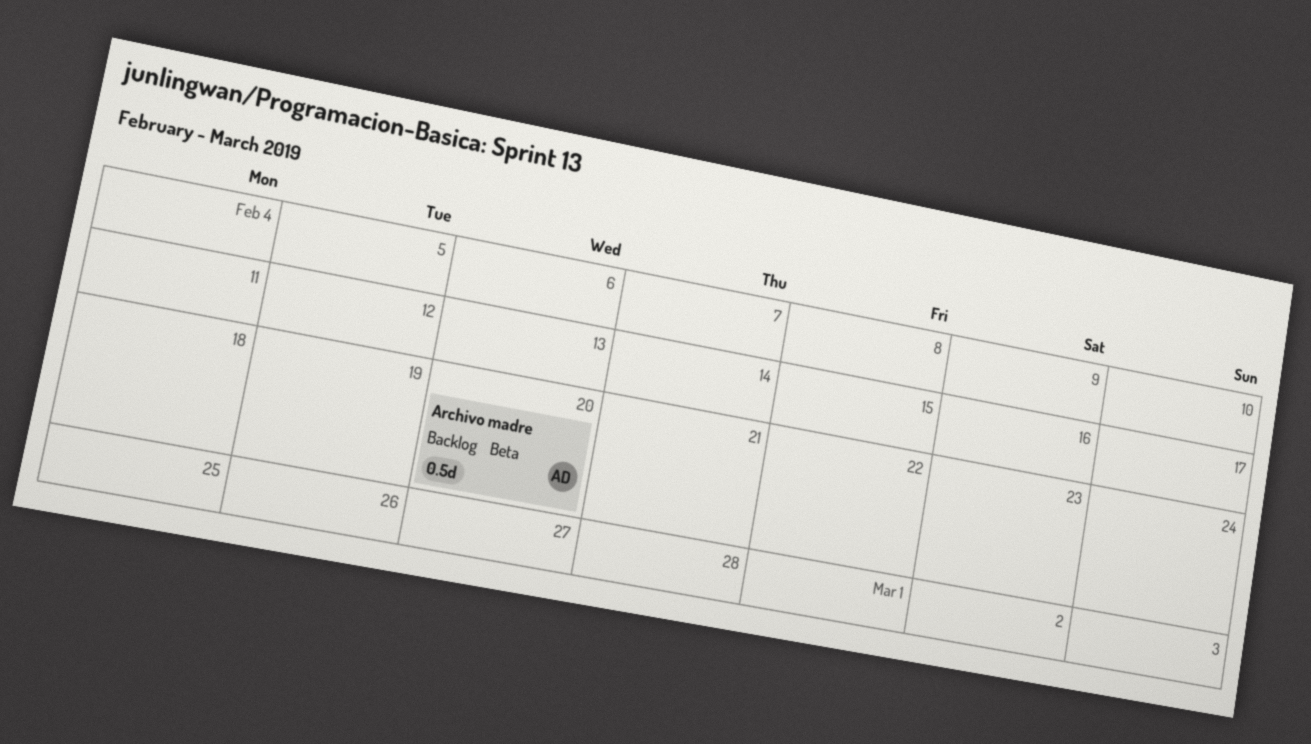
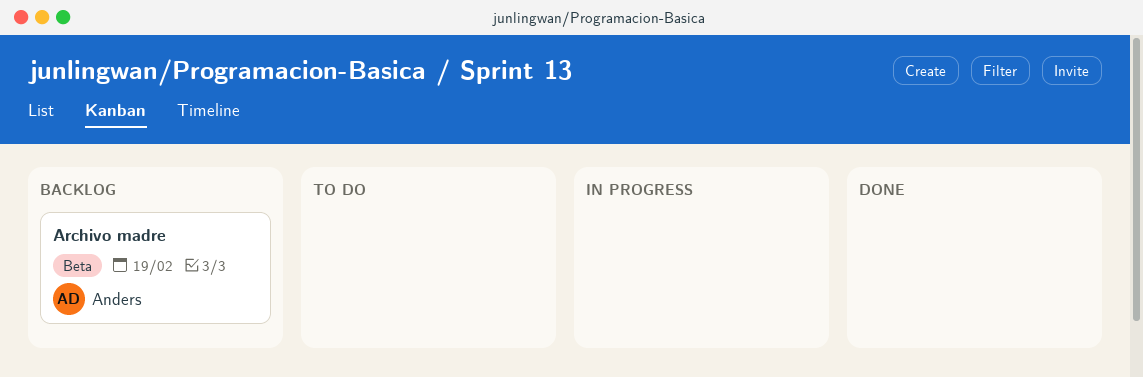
Archivo madre, due: Feb 20 -> Feb 19

